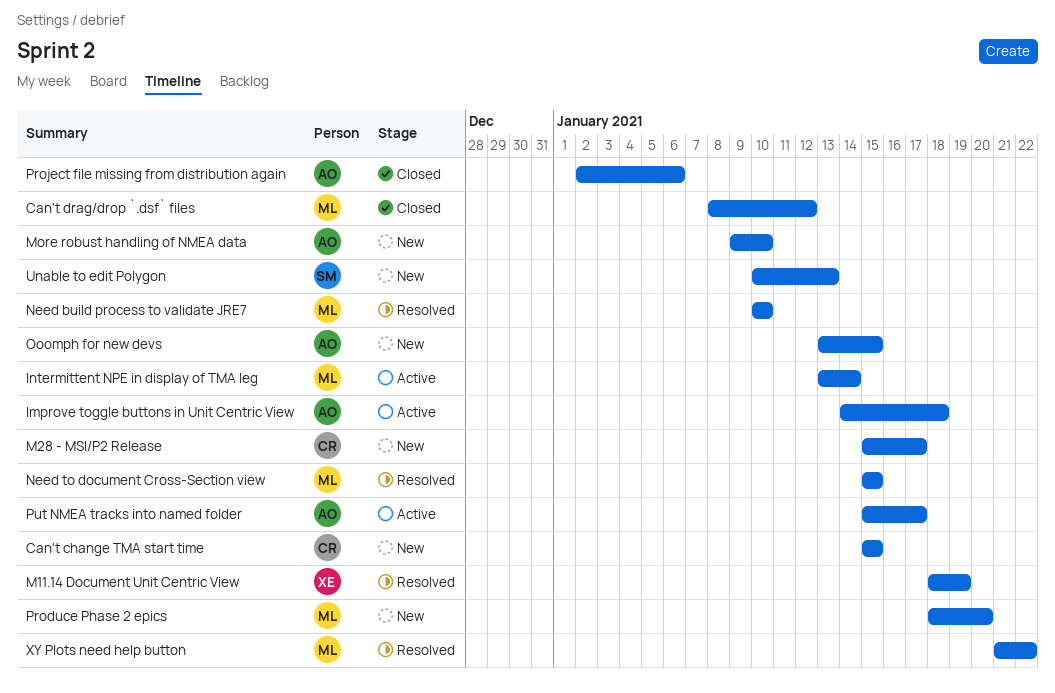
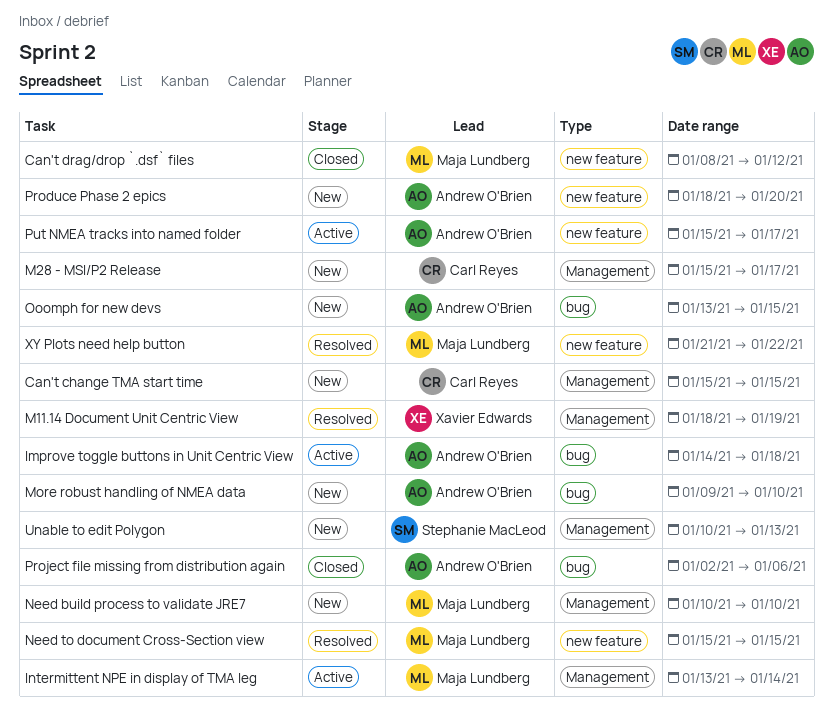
Need build process to validate JRE7, status: Resolved -> New
Produce Phase 2 epics, owner: Maja Lundberg -> Andrew O'Brien

